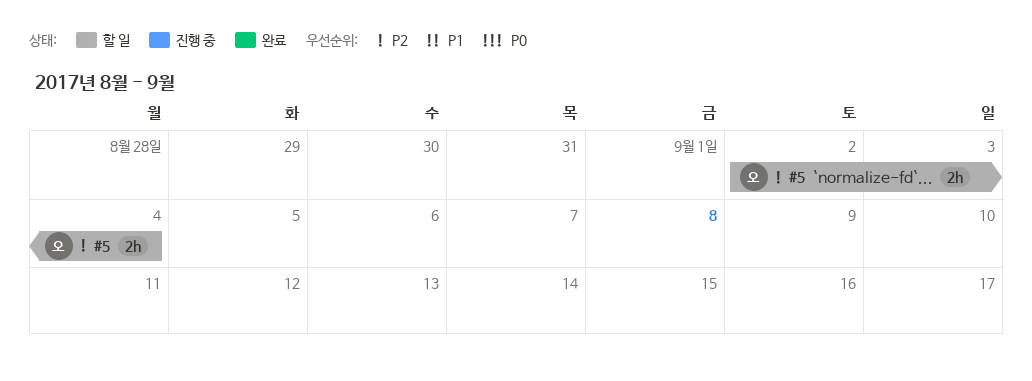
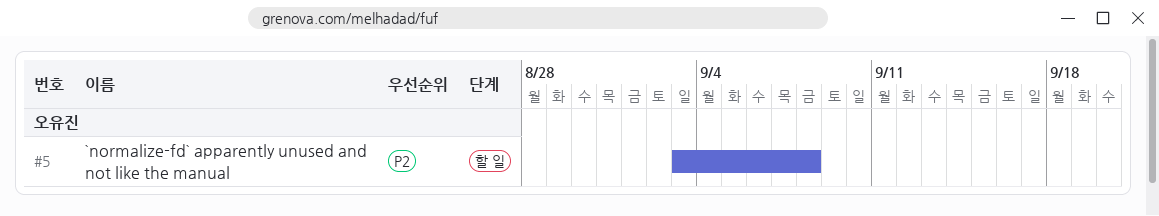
#5, start: Sep 2 -> Sep 3
#5, due: Sep 4 -> Sep 8

